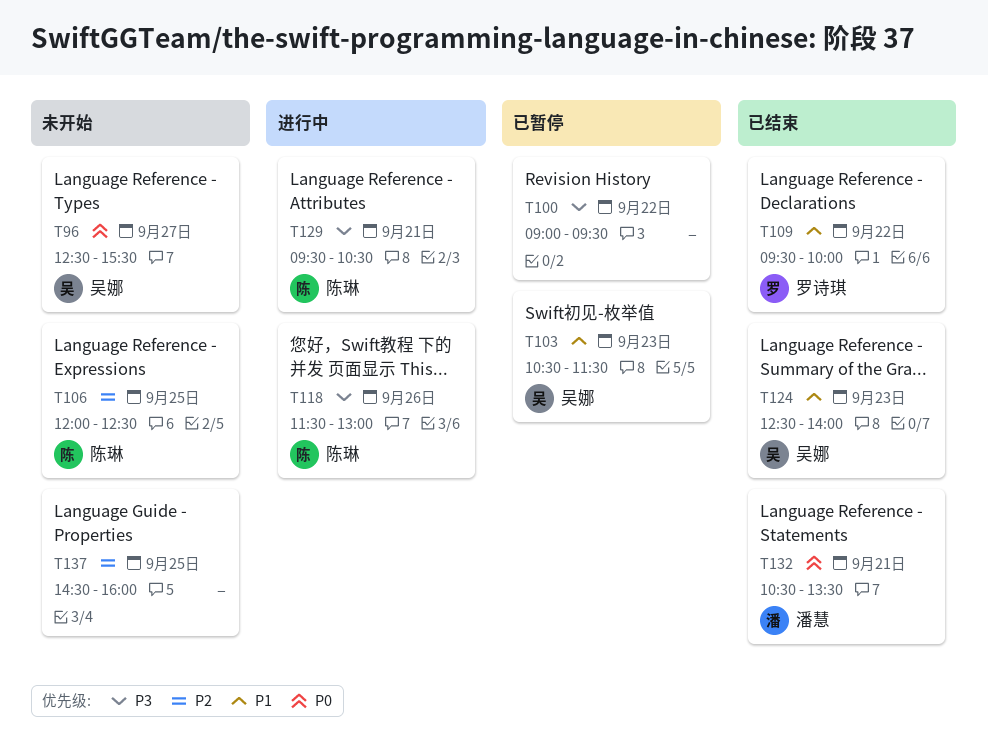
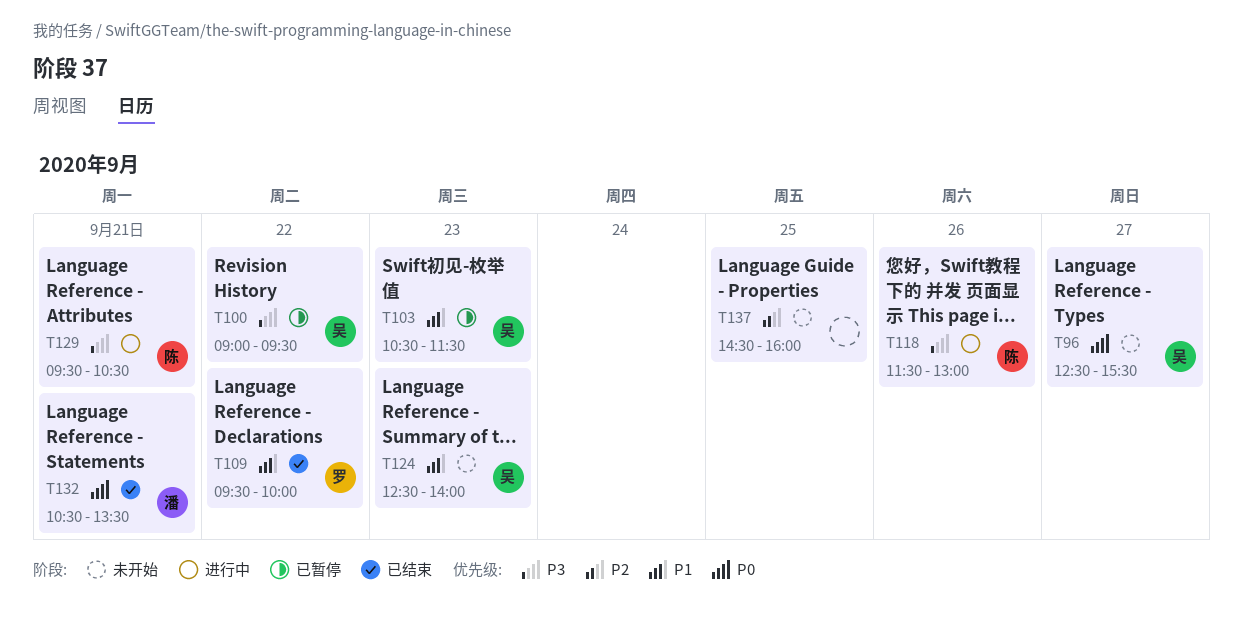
T100, owner: none -> 吴娜
T106: present -> none
T124, status: 已结束 -> 未开始

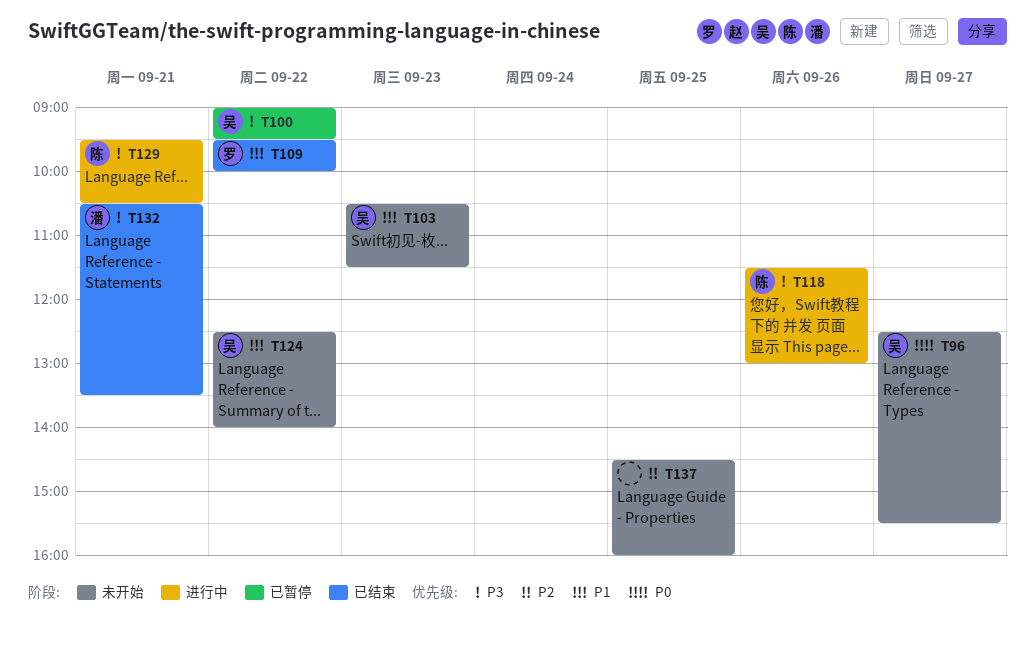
T103, status: 已暂停 -> 未开始
T124, day: Sep 23 -> Sep 22
T132, priority: P0 -> P3

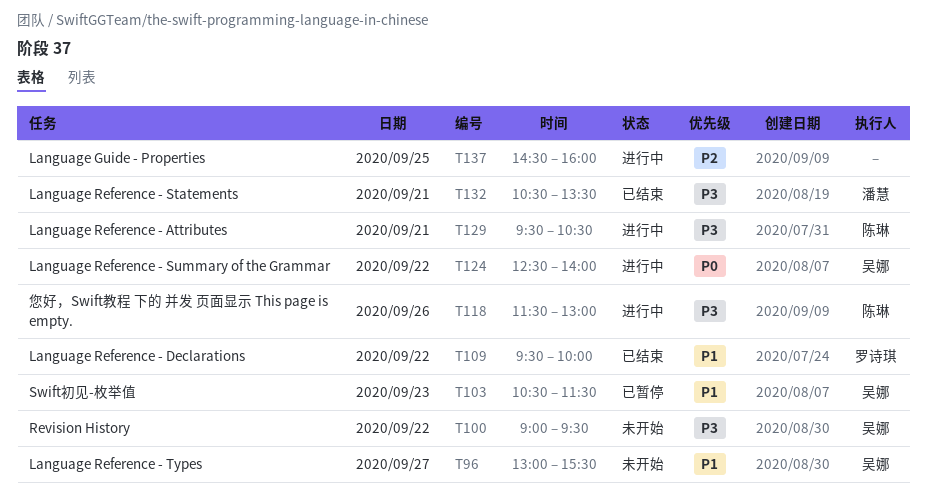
T96, priority: P0 -> P1
T96, begins: 12:30 -> 13:00
T100, status: 已暂停 -> 未开始
T103, status: 未开始 -> 已暂停
T124, status: 未开始 -> 进行中
T124, priority: P1 -> P0
T137, status: 未开始 -> 进行中

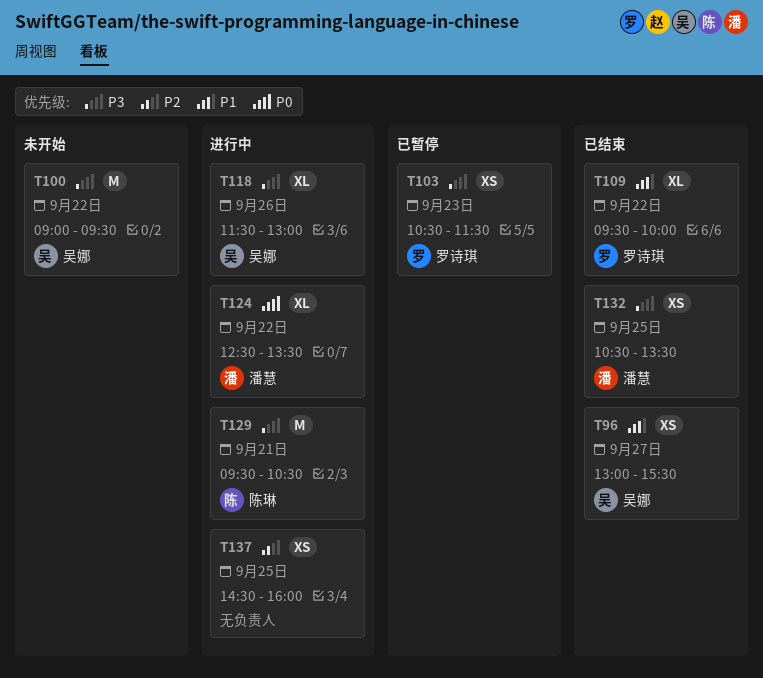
T96, status: 未开始 -> 已结束
T103, owner: 吴娜 -> 罗诗琪
T103, priority: P1 -> P3
T118, owner: 陈琳 -> 吴娜
T124, owner: 吴娜 -> 潘慧
T124, ends: 14:00 -> 13:30
T132, day: Sep 21 -> Sep 25

